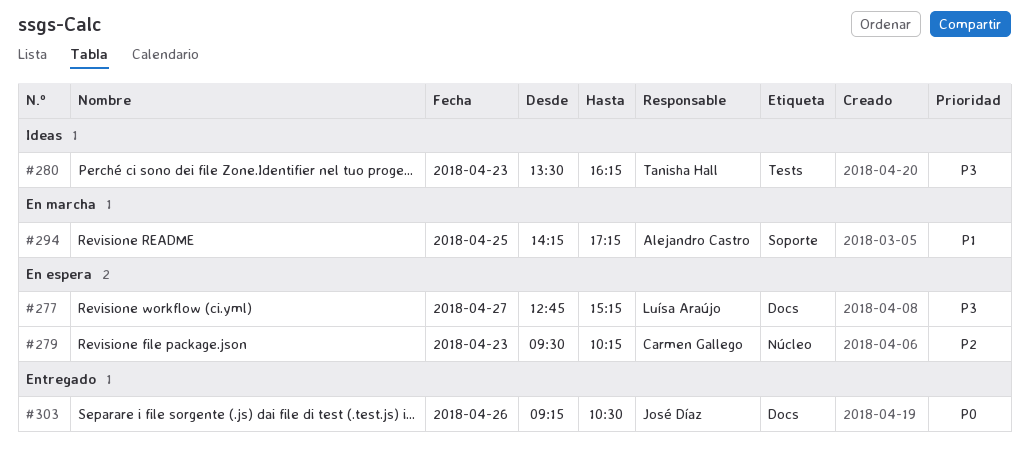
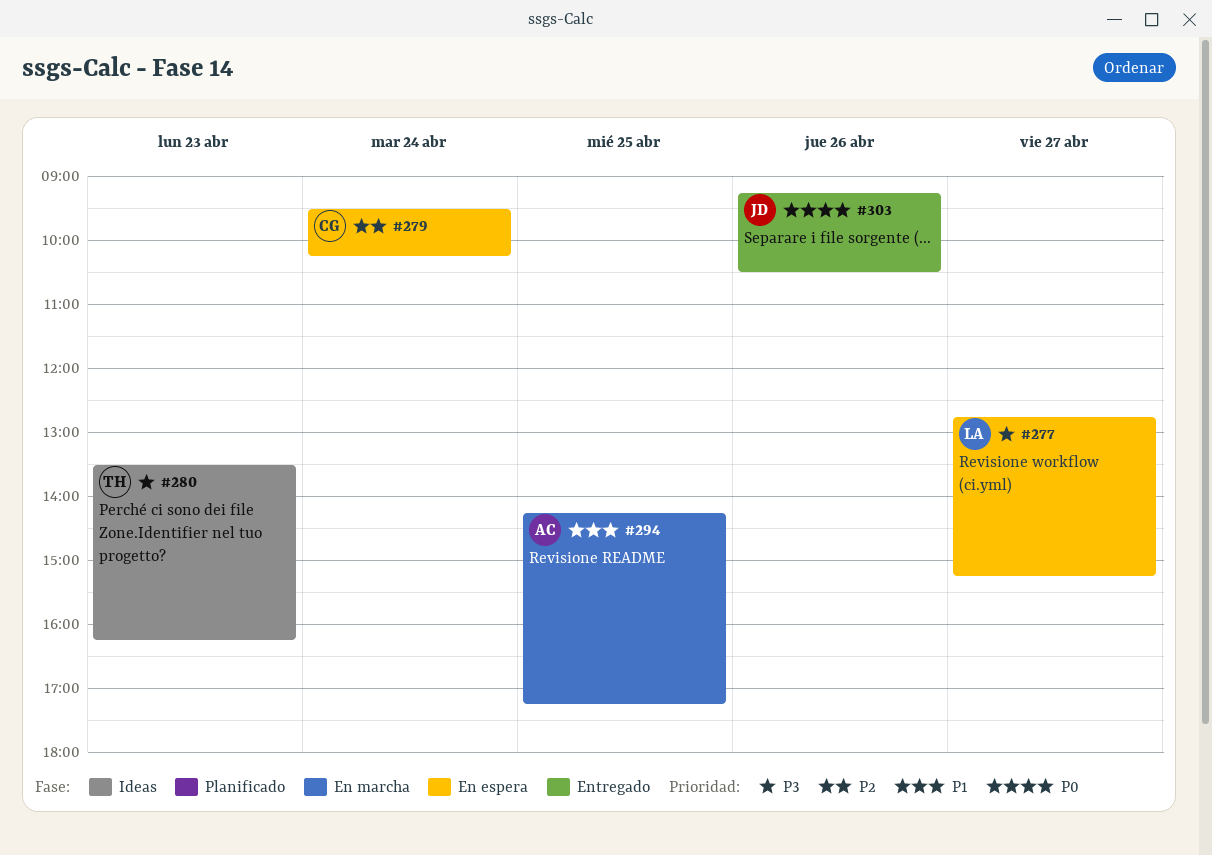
#279, day: Apr 23 -> Apr 24

